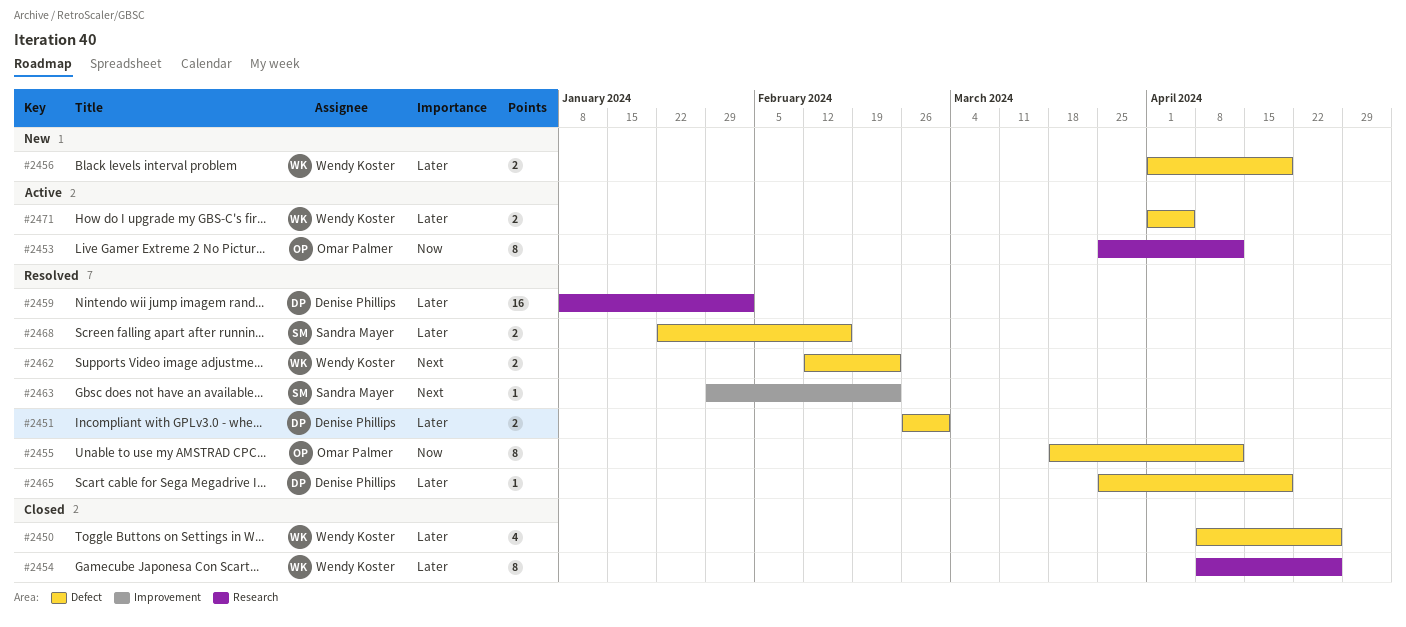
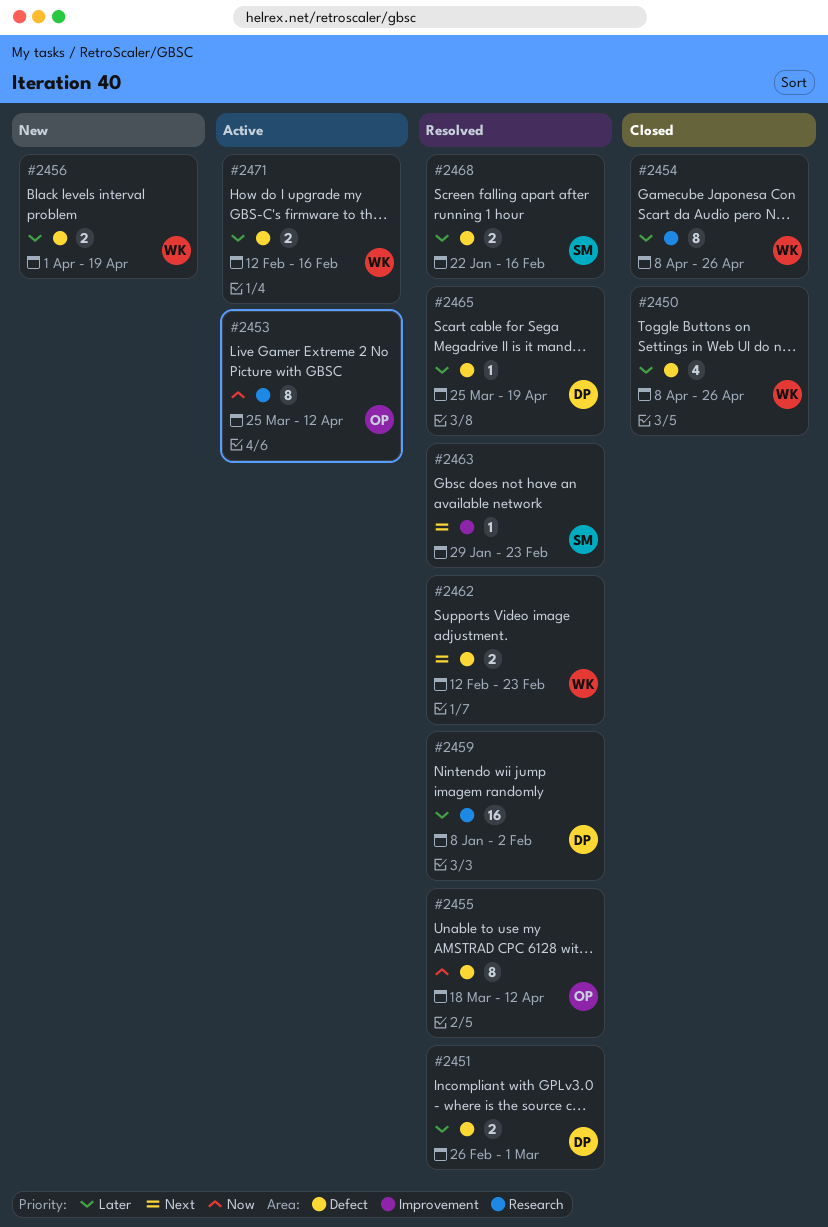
#2471, start: Apr 1 -> Feb 12
#2471, due: Apr 5 -> Feb 16

